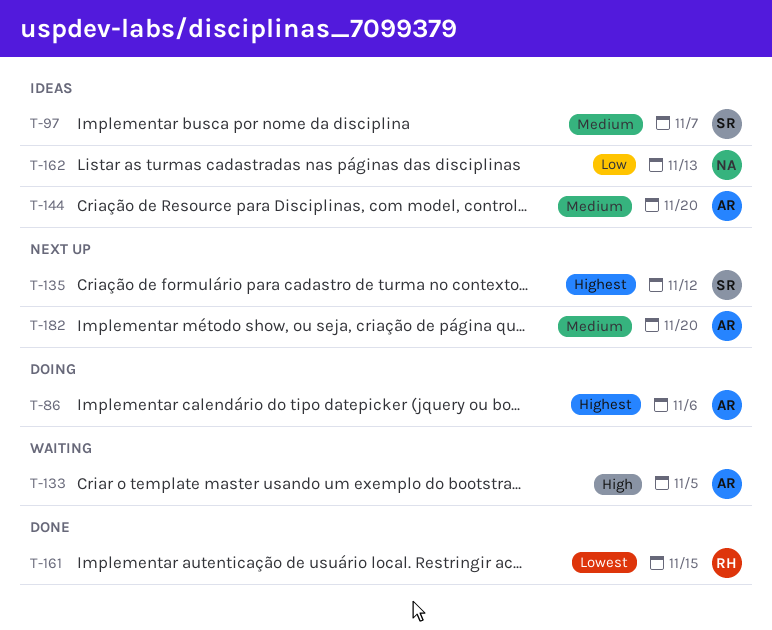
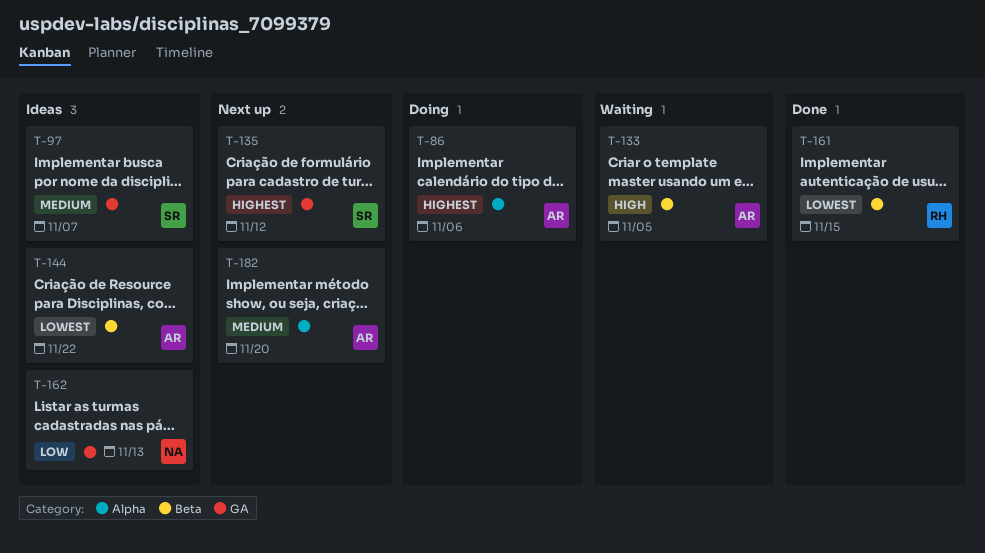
T-144, priority: Medium -> Lowest
T-144, due: Nov 20 -> Nov 22

